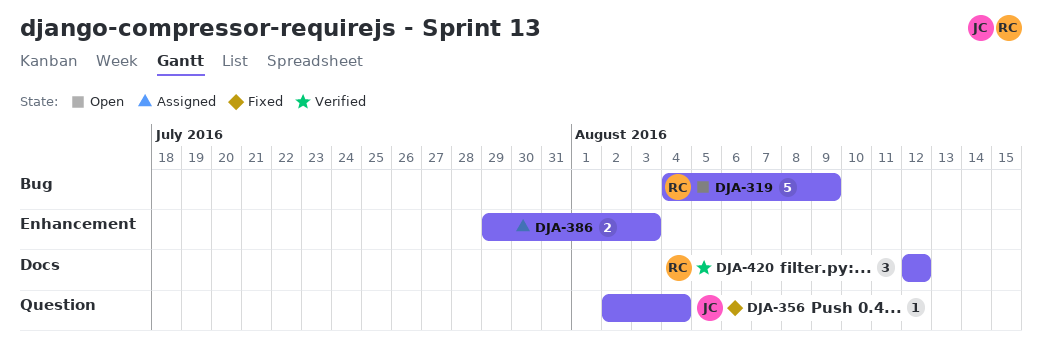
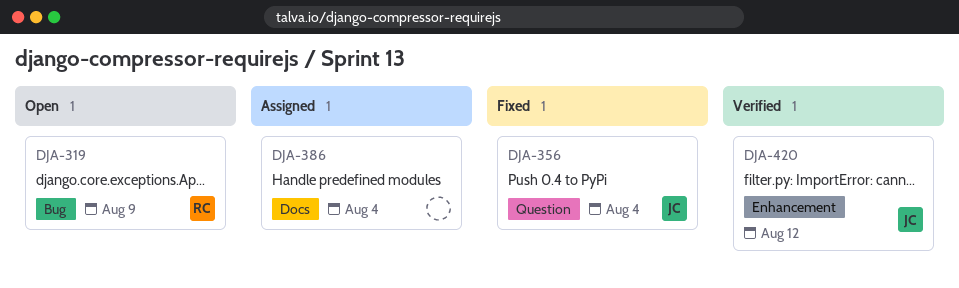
DJA-386, label: Enhancement -> Docs
DJA-386, due: Aug 3 -> Aug 4
DJA-420, owner: RC -> JC
DJA-420, label: Docs -> Enhancement

